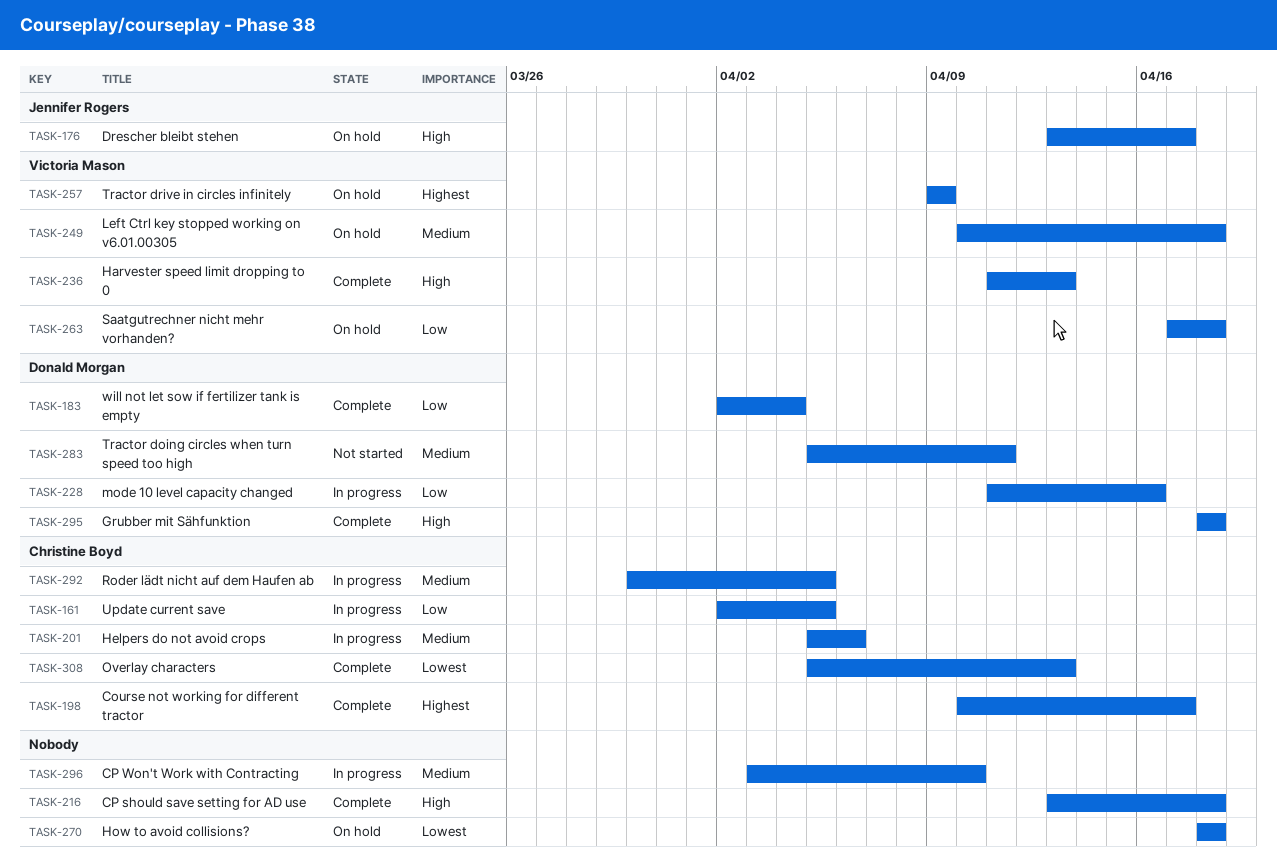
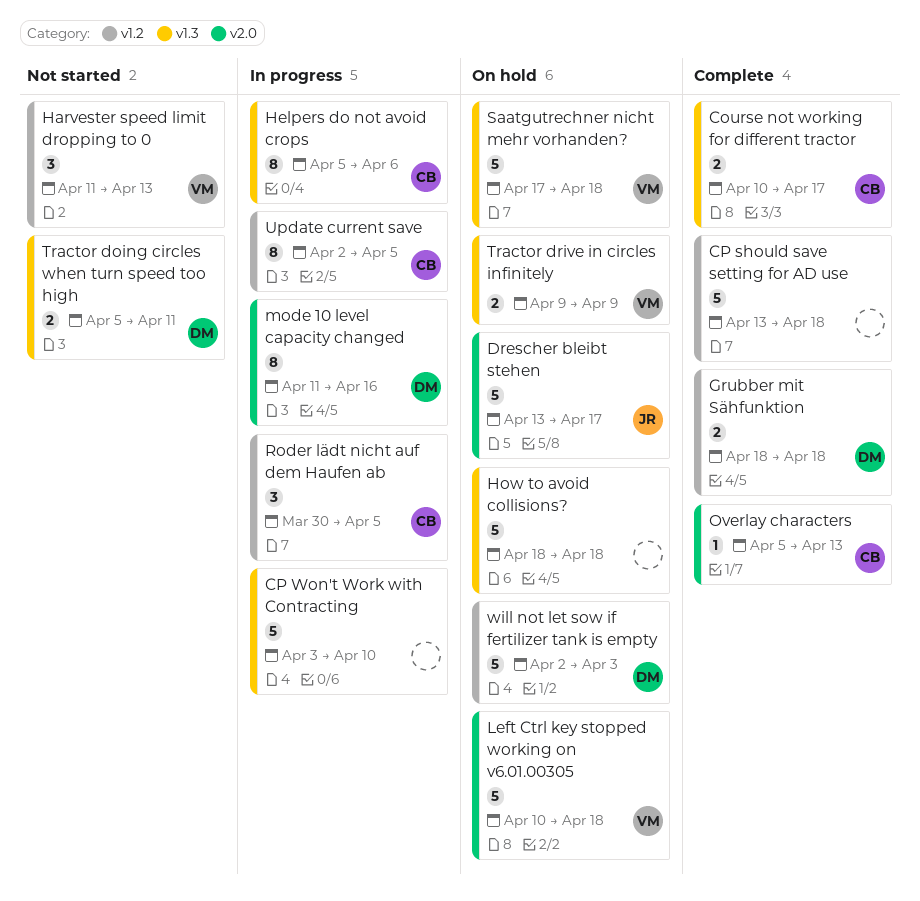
Harvester speed limit dropping to 0, status: Complete -> Not started
will not let sow if fertilizer tank is empty, status: Complete -> On hold
will not let sow if fertilizer tank is empty, due: Apr 4 -> Apr 3

